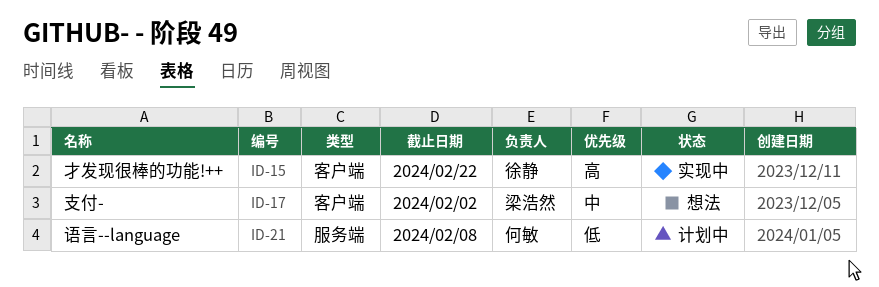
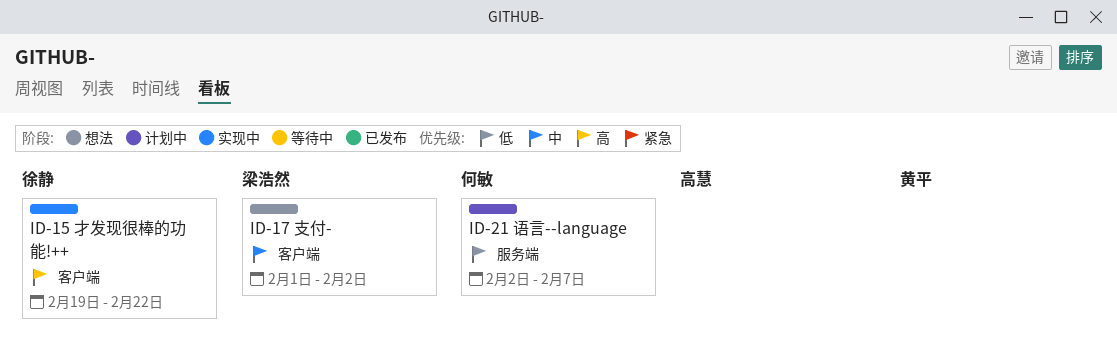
ID-21, due: Feb 8 -> Feb 7

